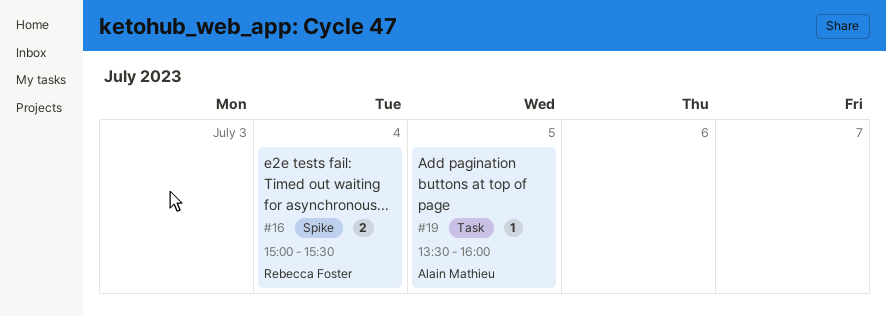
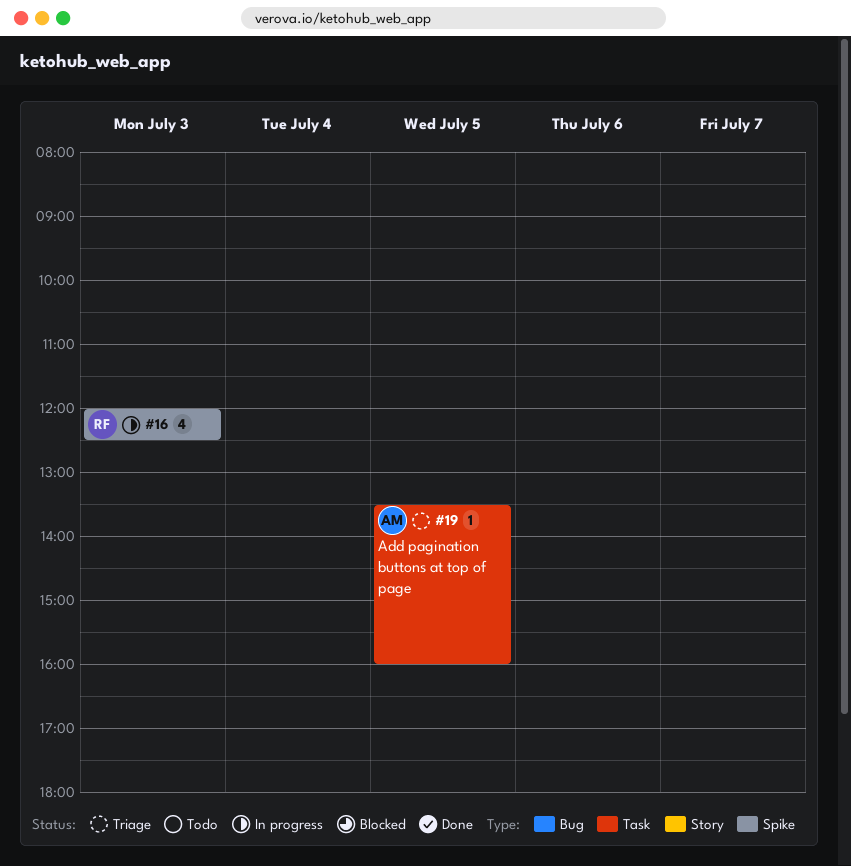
#16, estimate: 2 -> 4
#16, day: Jul 4 -> Jul 3
#16, begins: 15:00 -> 12:00
#16, ends: 15:30 -> 12:30

